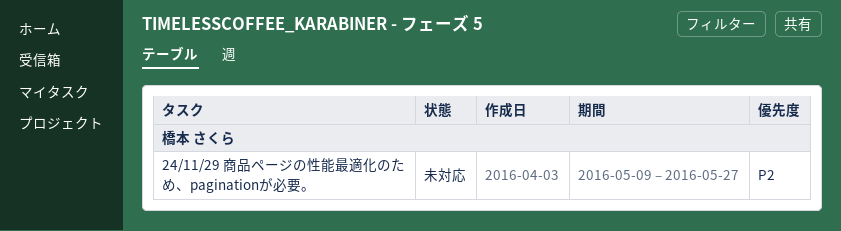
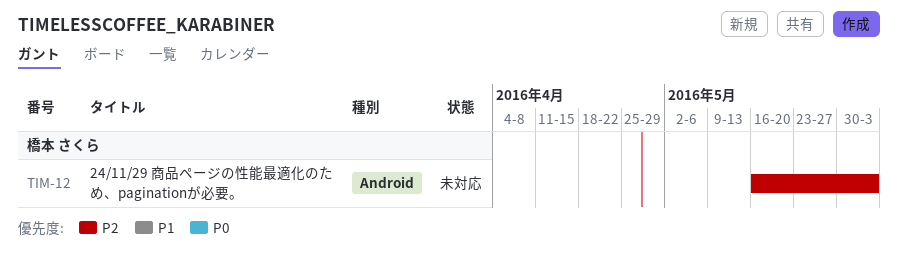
24/11/29 商品ページの性能最適化のため、paginationが必要。, start: May 9 -> May 16
24/11/29 商品ページの性能最適化のため、paginationが必要。, due: May 27 -> Jun 3

